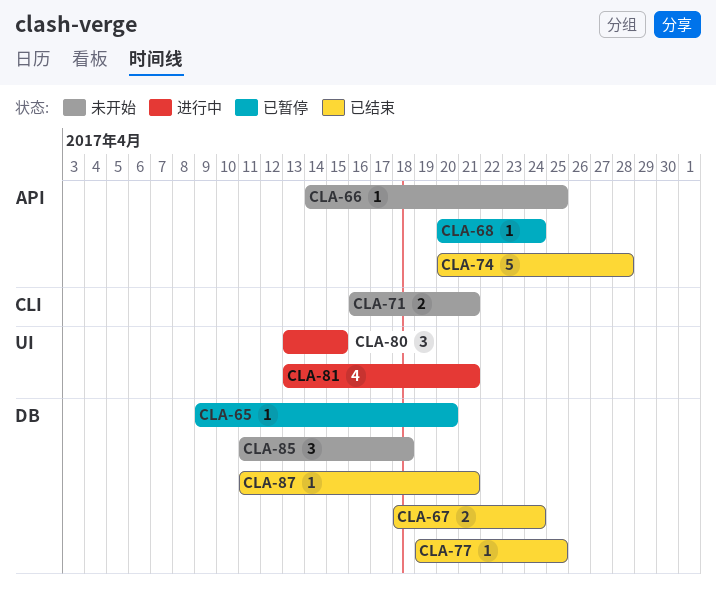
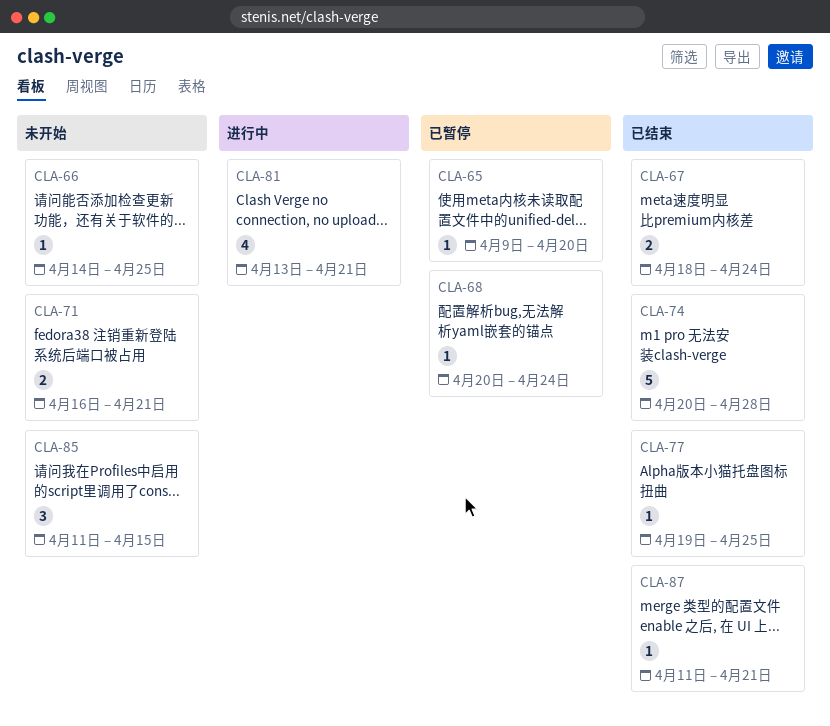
CLA-80: present -> none
CLA-85, due: Apr 18 -> Apr 15

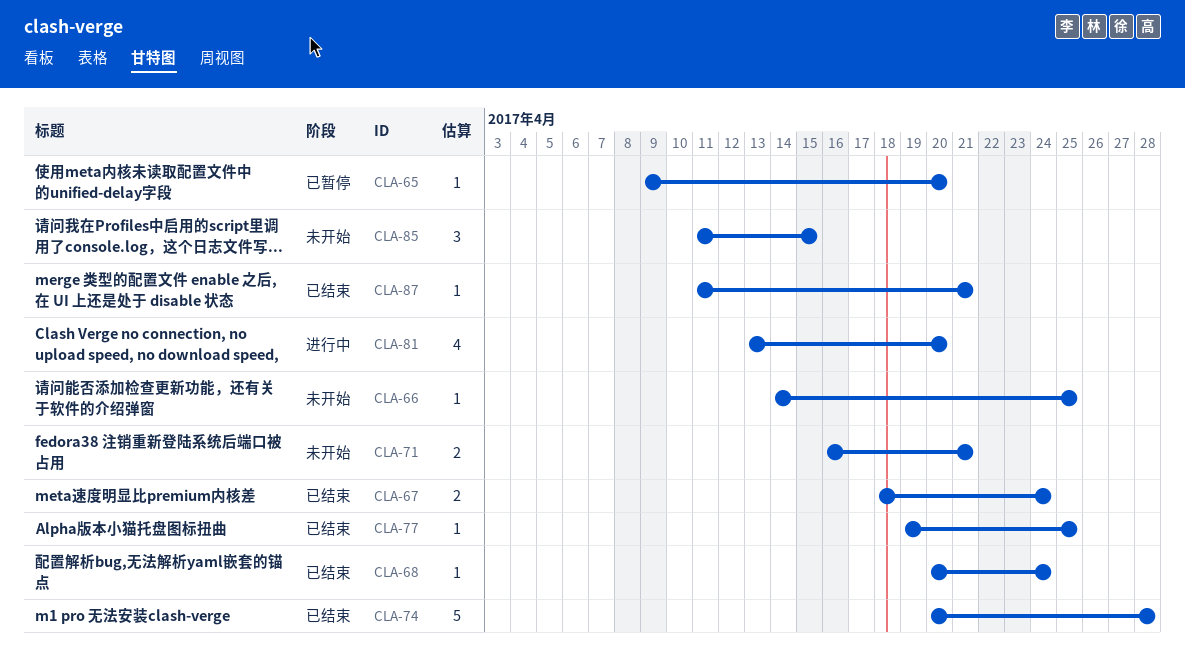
CLA-68, status: 已暂停 -> 已结束
CLA-81, due: Apr 21 -> Apr 20

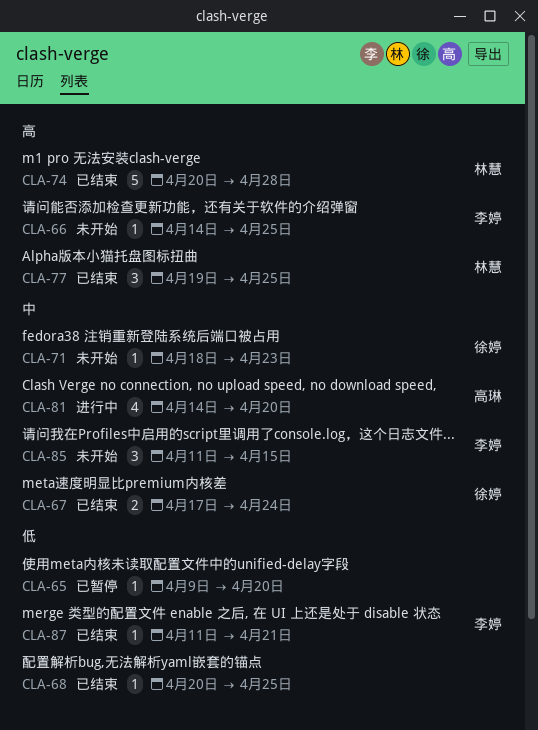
CLA-67, start: Apr 18 -> Apr 17
CLA-68, due: Apr 24 -> Apr 25
CLA-71, estimate: 2 -> 1
CLA-71, start: Apr 16 -> Apr 18
CLA-71, due: Apr 21 -> Apr 23
CLA-77, estimate: 1 -> 3
CLA-81, start: Apr 13 -> Apr 14

